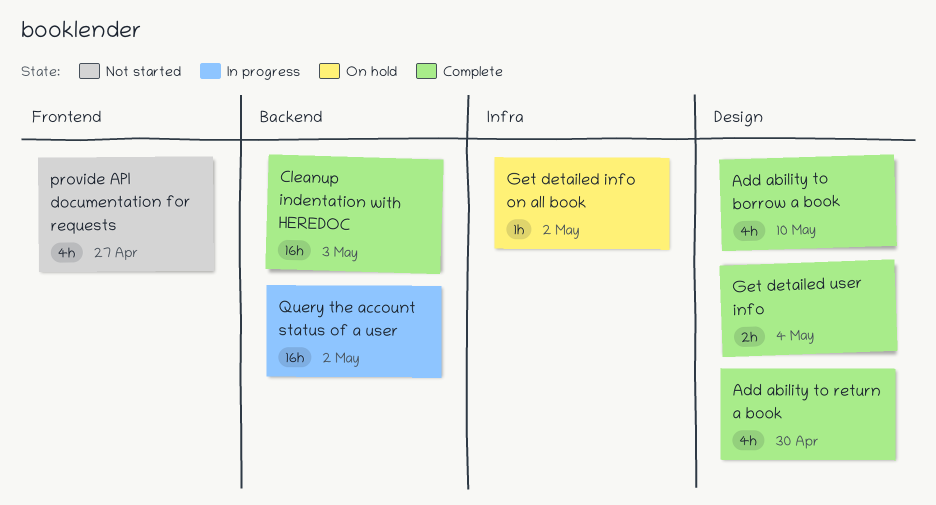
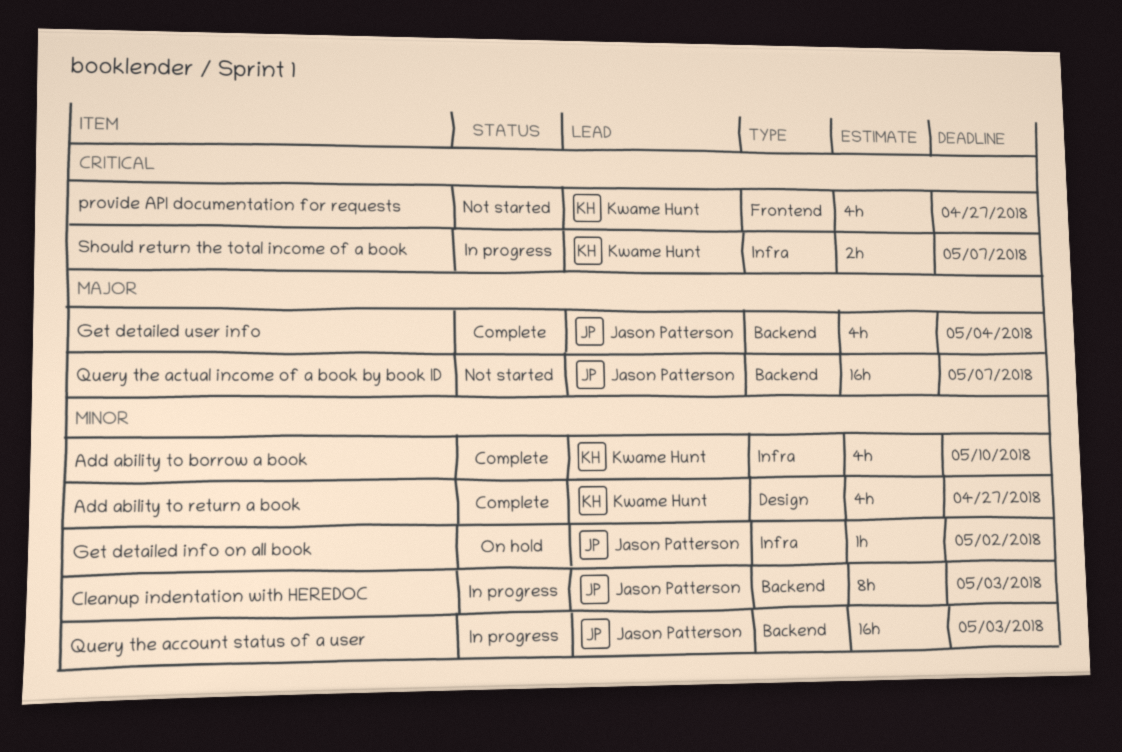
Add ability to borrow a book, label: Design -> Infra
Add ability to return a book, due: Apr 30 -> Apr 27
Cleanup indentation with HEREDOC, status: Complete -> In progress
Cleanup indentation with HEREDOC, estimate: 16h -> 8h
Get detailed user info, label: Design -> Backend
Get detailed user info, estimate: 2h -> 4h
Query the account status of a user, due: May 2 -> May 3
Query the actual income of a book by book ID: none -> present
Should return the total income of a book: none -> present

